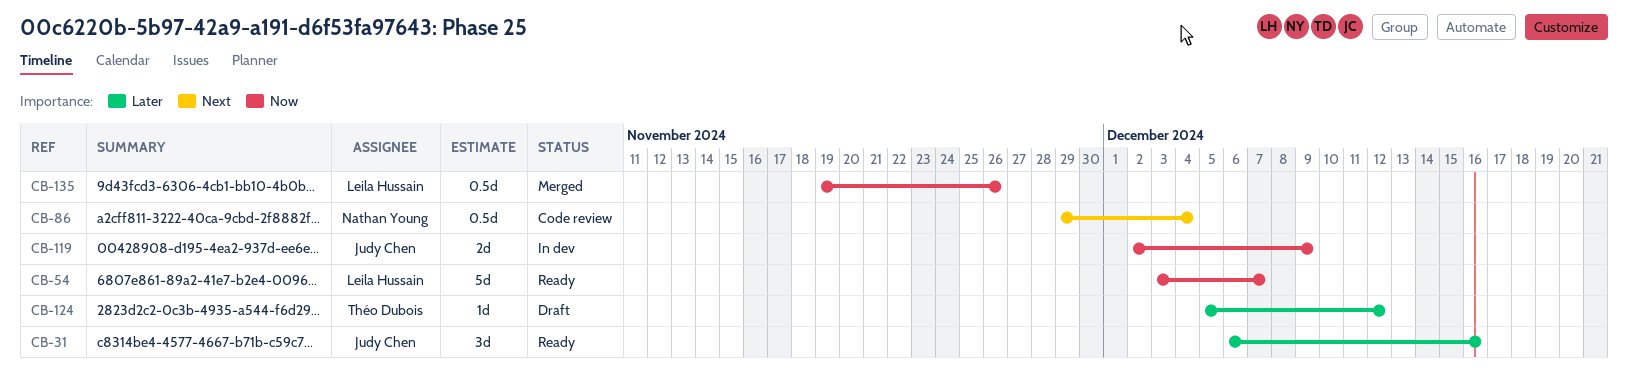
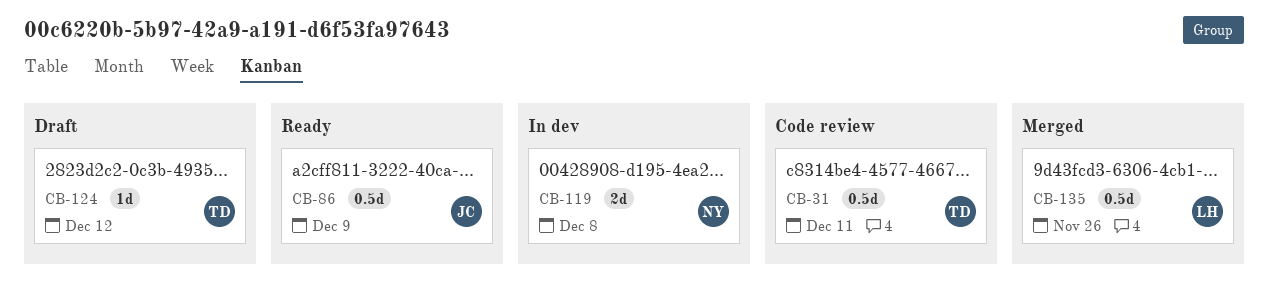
CB-31, status: Ready -> Code review
CB-31, owner: Judy Chen -> Théo Dubois
CB-31, estimate: 3d -> 0.5d
CB-31, due: Dec 16 -> Dec 11
CB-54: present -> none
CB-86, status: Code review -> Ready
CB-86, owner: Nathan Young -> Judy Chen
CB-86, due: Dec 4 -> Dec 9
CB-119, owner: Judy Chen -> Nathan Young
CB-119, due: Dec 9 -> Dec 8

